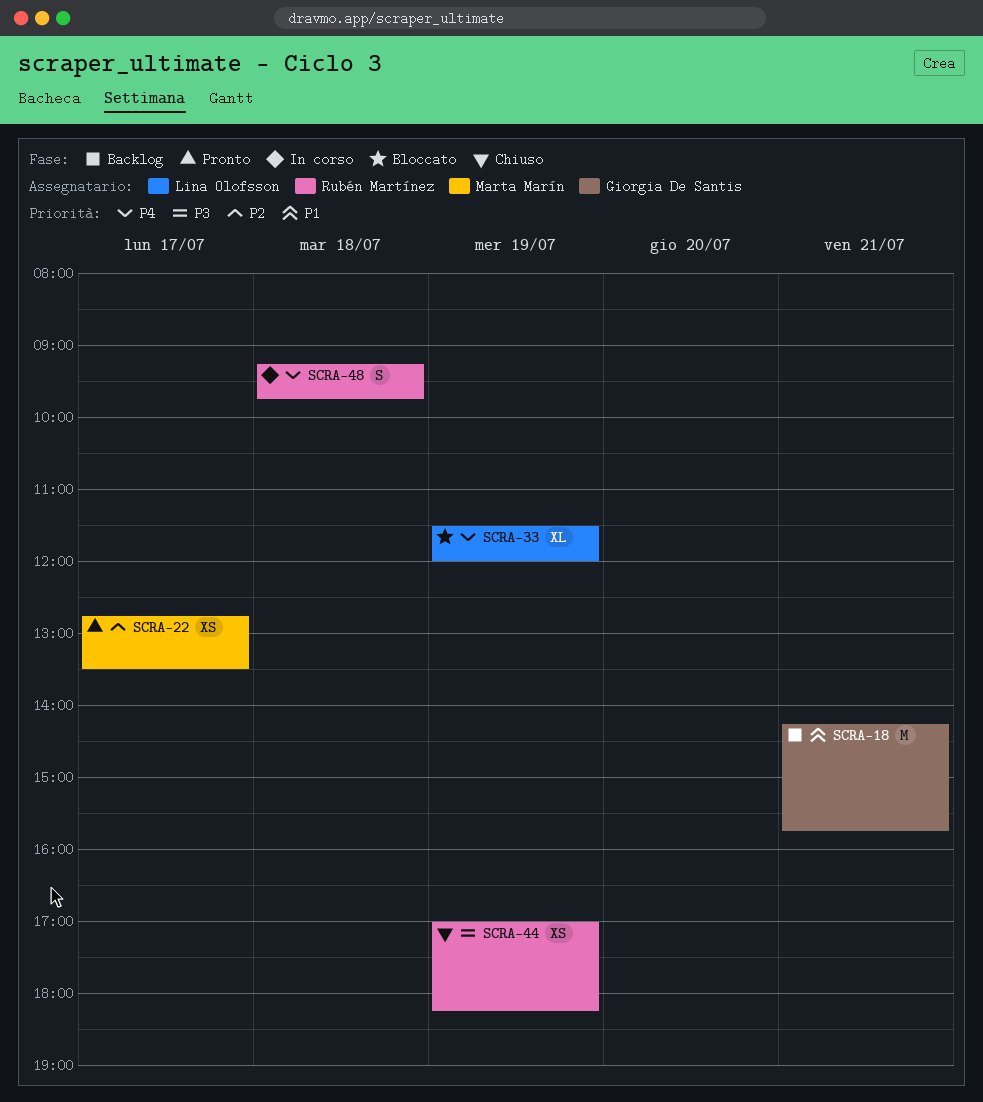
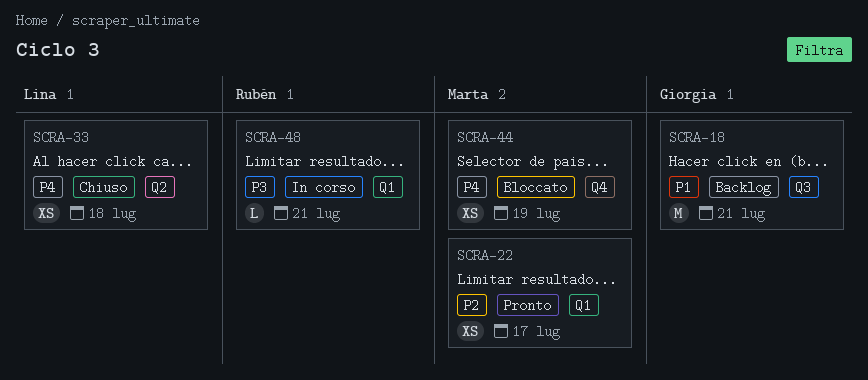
SCRA-33, status: Bloccato -> Chiuso
SCRA-33, estimate: XL -> XS
SCRA-33, day: Jul 19 -> Jul 18
SCRA-44, status: Chiuso -> Bloccato
SCRA-44, owner: Rubén Martínez -> Marta Marín
SCRA-44, priority: P3 -> P4
SCRA-48, priority: P4 -> P3
SCRA-48, estimate: S -> L
SCRA-48, day: Jul 18 -> Jul 21

